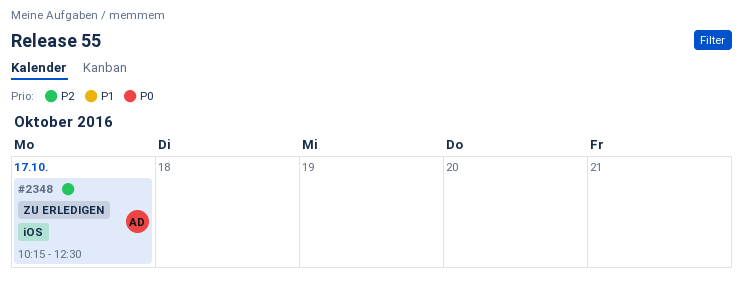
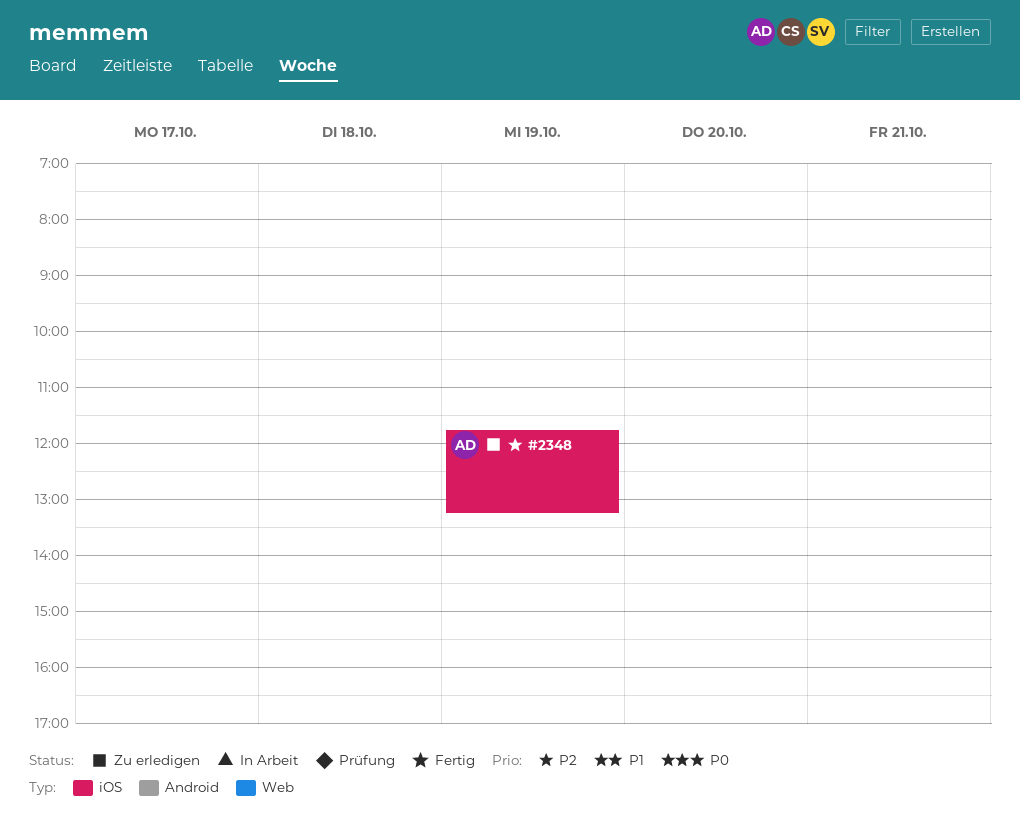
#2348, day: Oct 17 -> Oct 19
#2348, begins: 10:15 -> 11:45
#2348, ends: 12:30 -> 13:15

